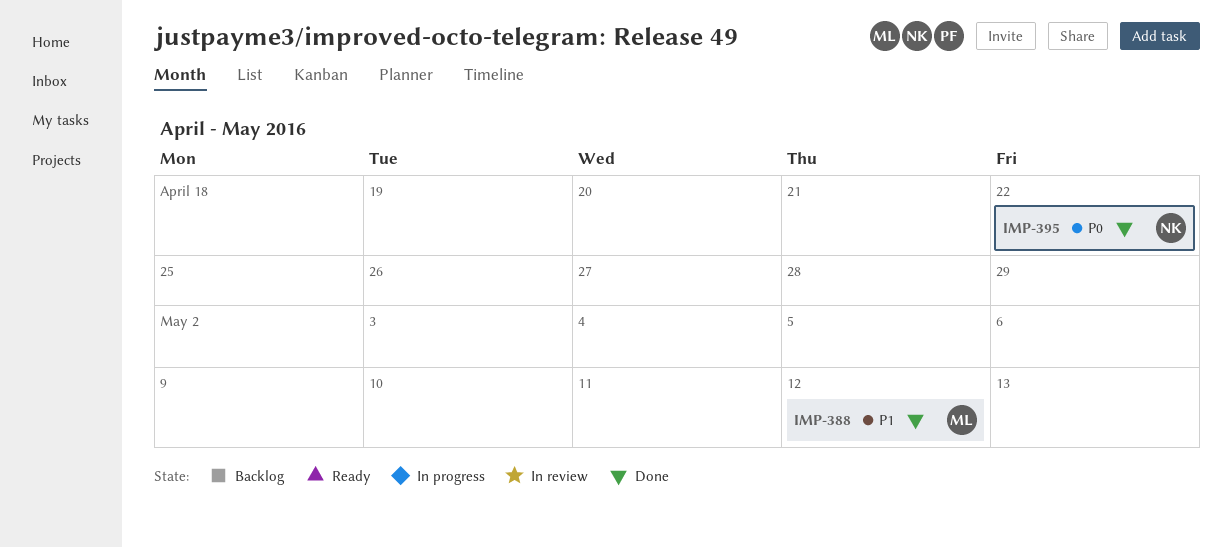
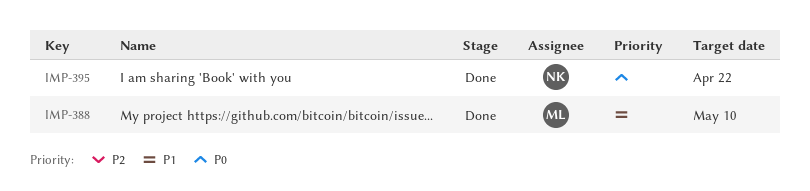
IMP-388, due: May 12 -> May 10

